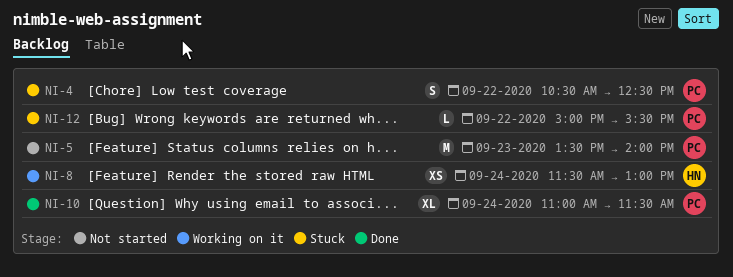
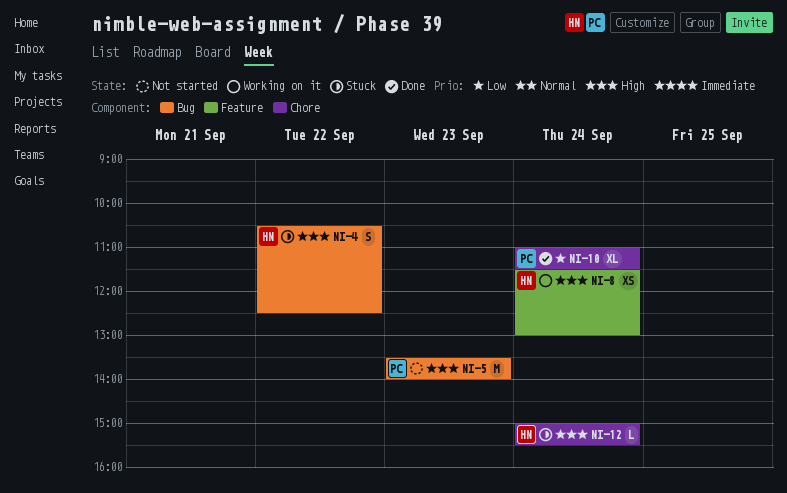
NI-4, owner: PC -> HN
NI-12, owner: PC -> HN
NI-12, day: Sep 22 -> Sep 24

